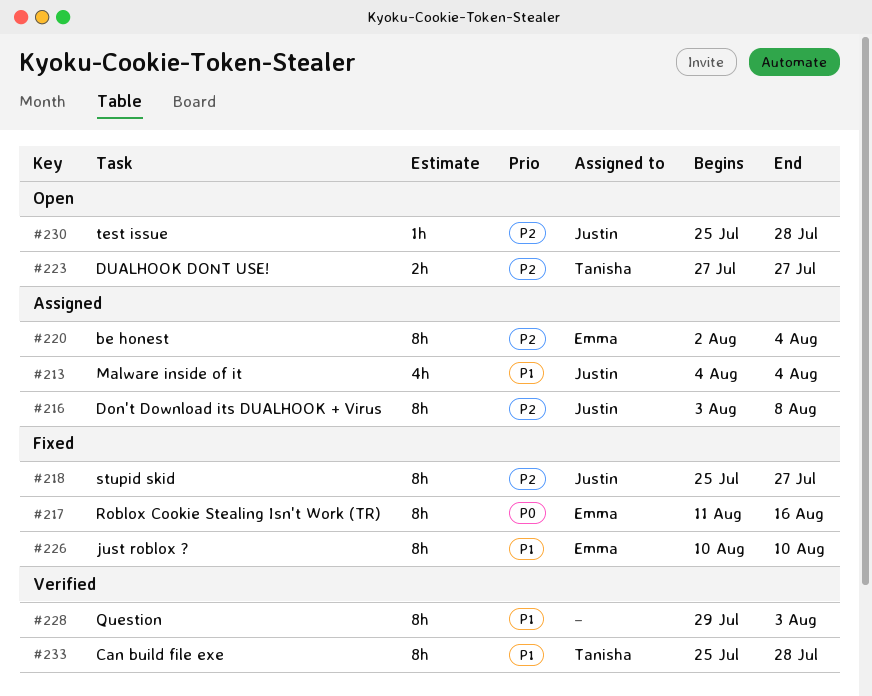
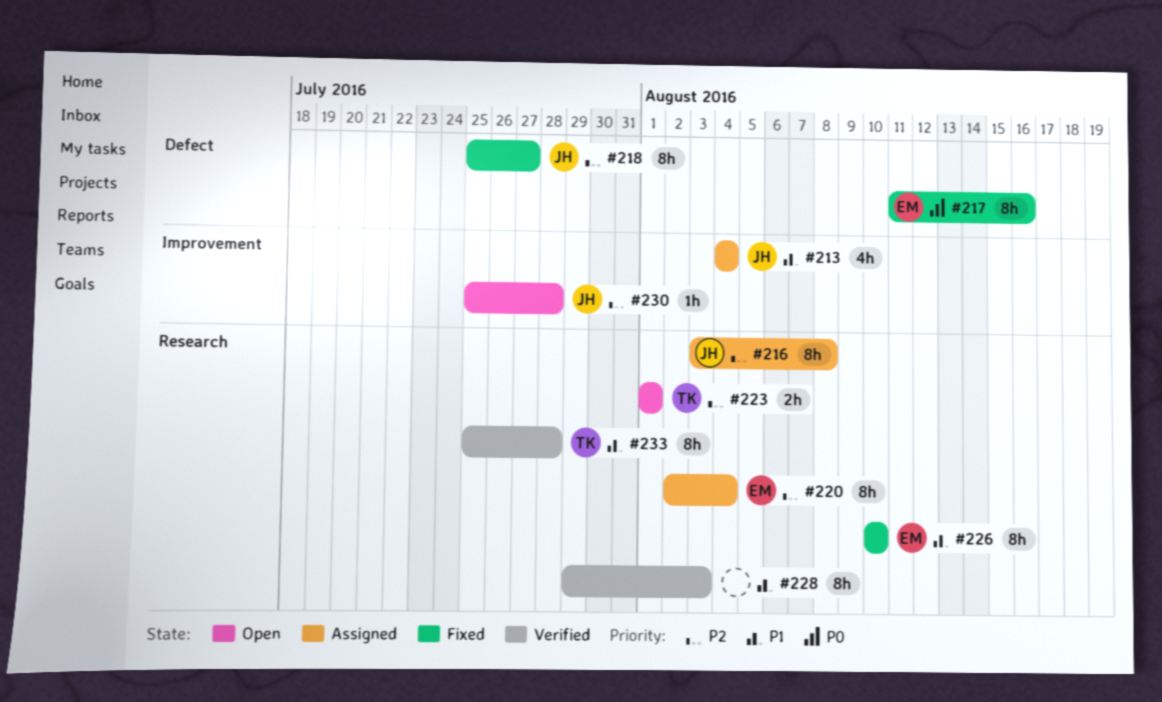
#223, start: Jul 27 -> Aug 1
#223, due: Jul 27 -> Aug 1

